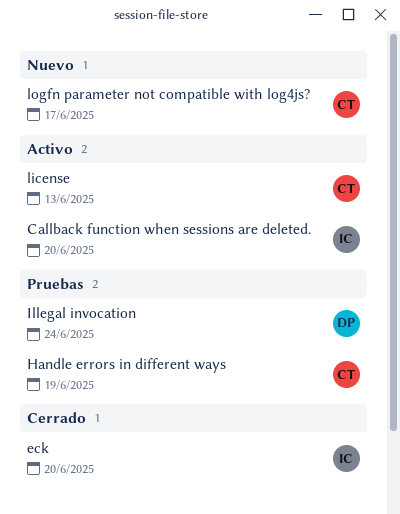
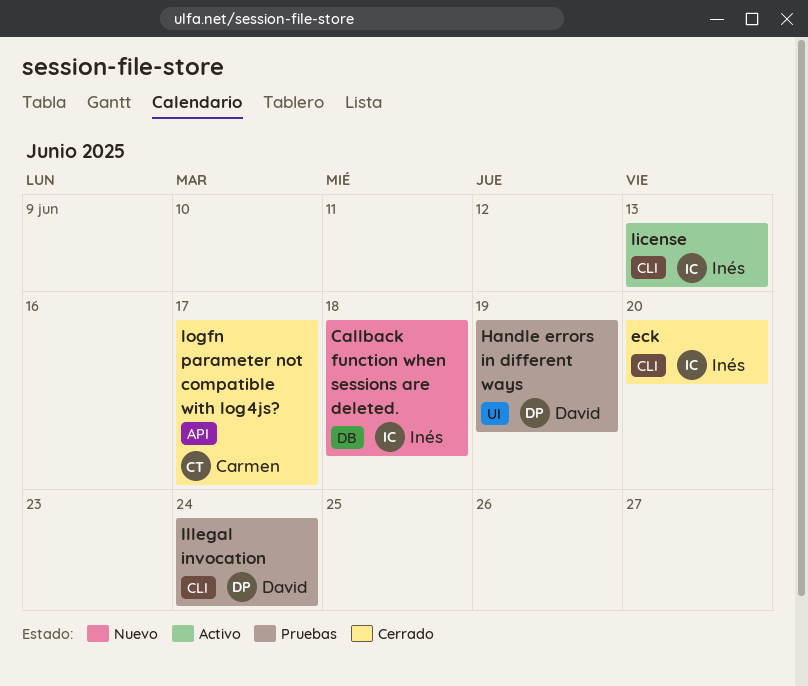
Callback function when sessions are deleted., status: Activo -> Nuevo
Callback function when sessions are deleted., due: Jun 20 -> Jun 18
Handle errors in different ways, owner: Carmen -> David
license, owner: Carmen -> Inés
logfn parameter not compatible with log4js?, status: Nuevo -> Cerrado

